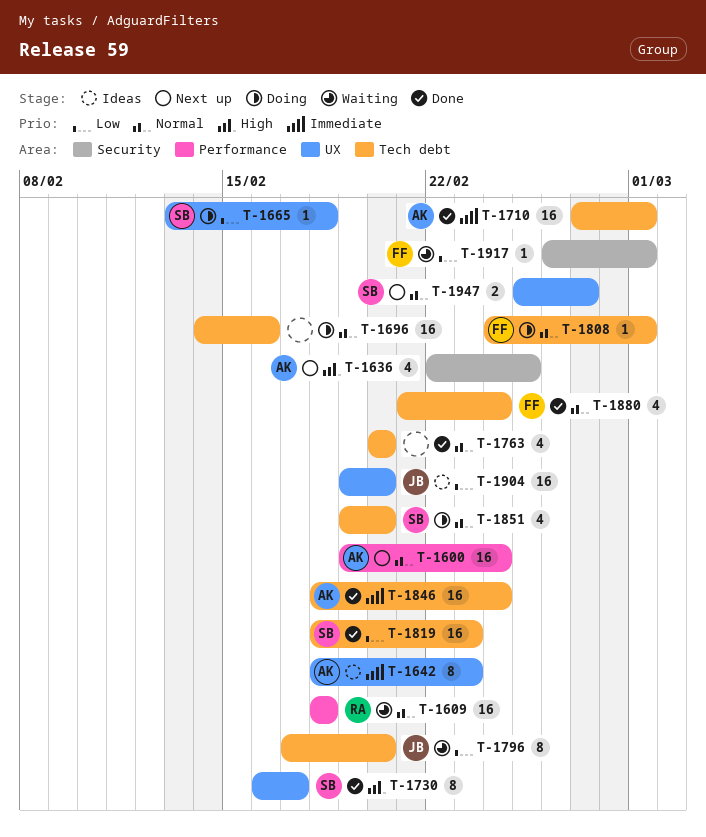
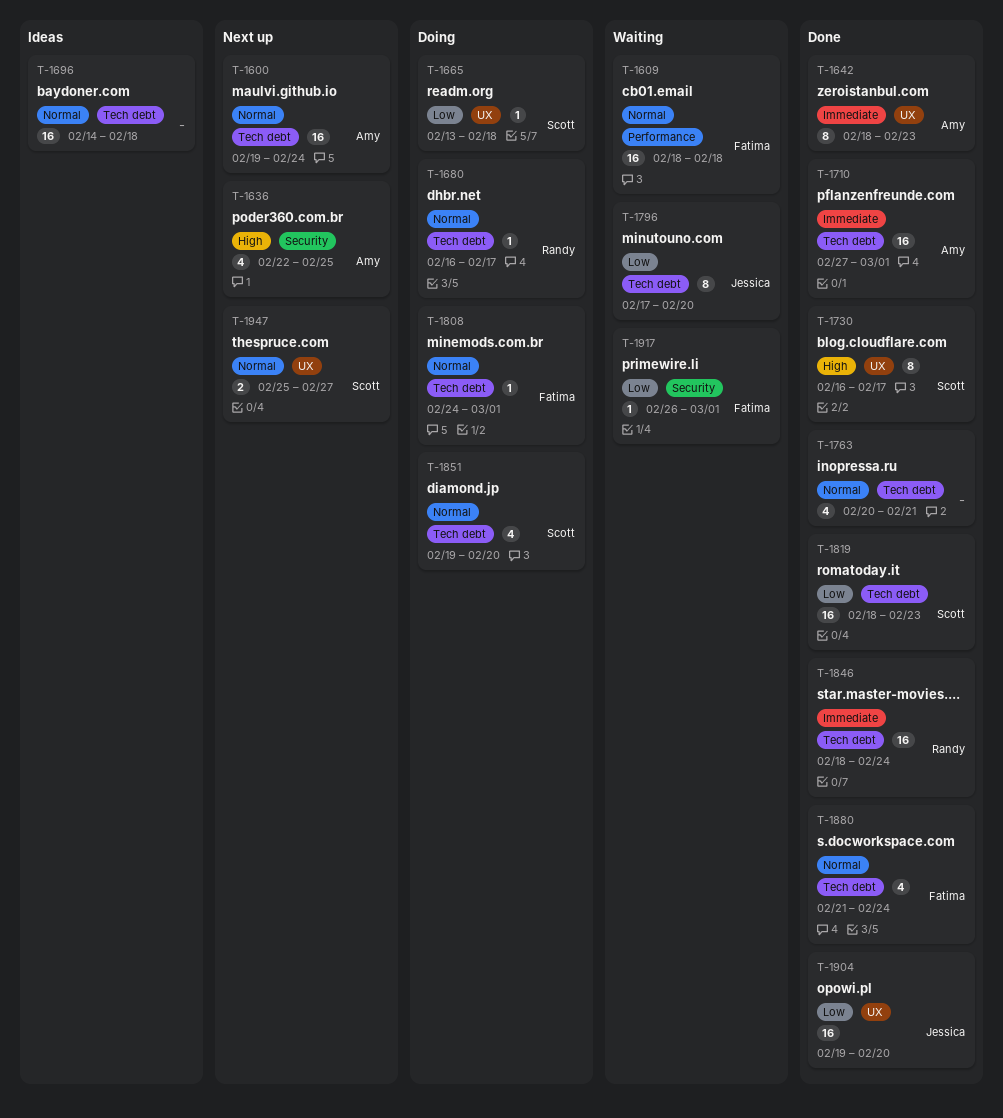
T-1600, label: Performance -> Tech debt
T-1609, owner: Randy -> Fatima
T-1642, status: Ideas -> Done
T-1680: none -> present
T-1696, status: Doing -> Ideas
T-1696, due: Feb 16 -> Feb 18
T-1763, due: Feb 20 -> Feb 21
T-1846, owner: Amy -> Randy
T-1904, status: Ideas -> Done

